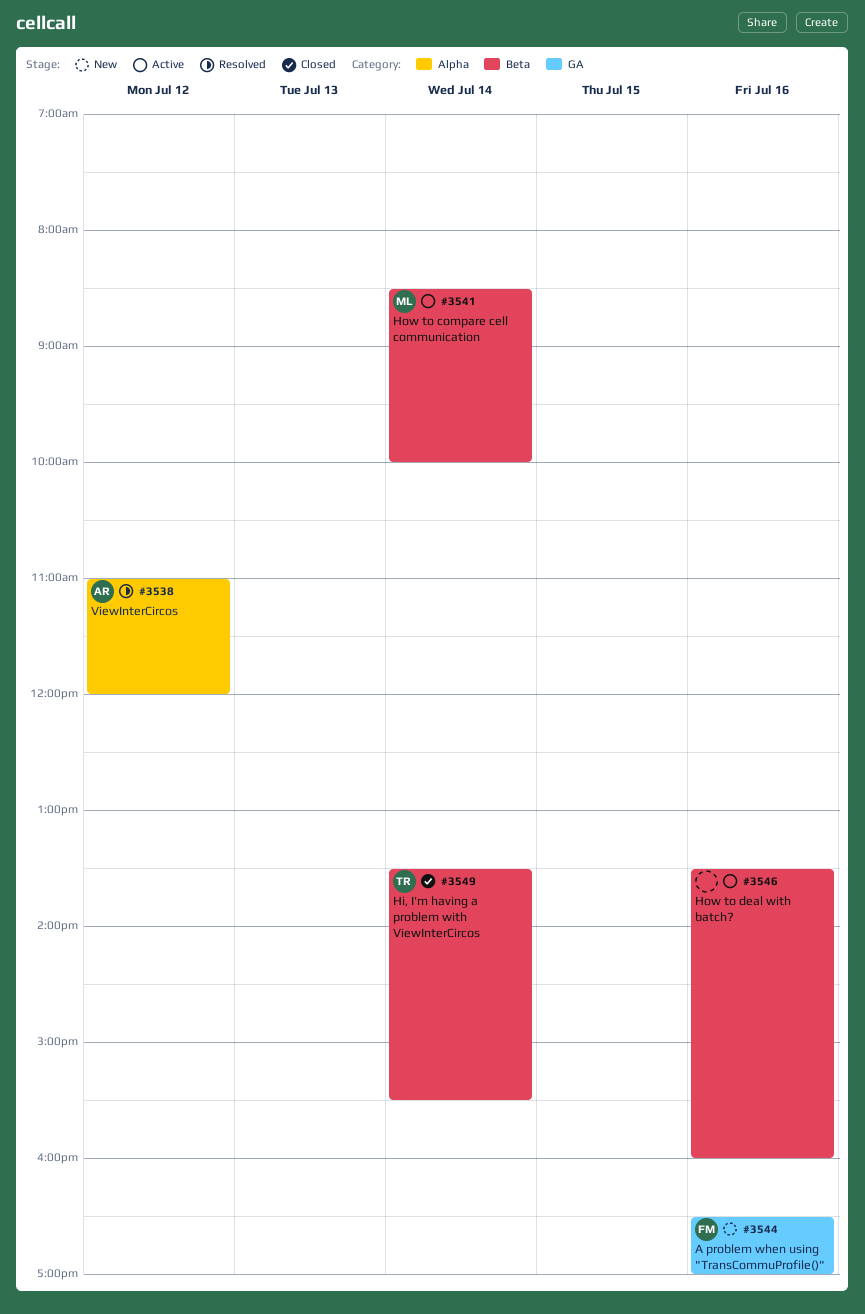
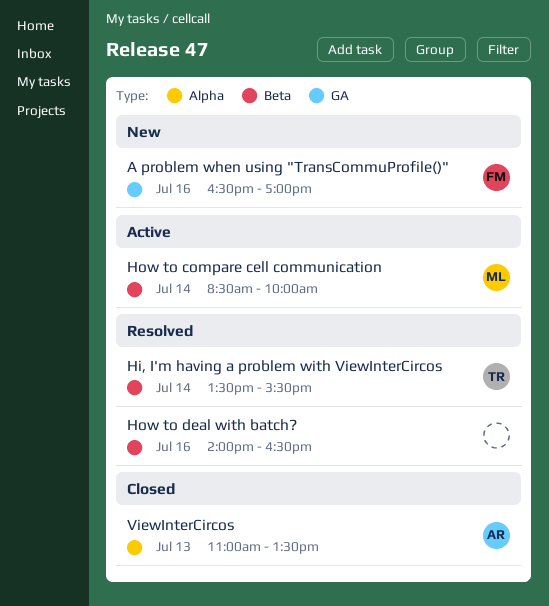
Hi, I'm having a problem with ViewInterCircos, status: Closed -> Resolved
How to deal with batch?, status: Active -> Resolved
How to deal with batch?, begins: 13:30 -> 14:00
How to deal with batch?, ends: 16:00 -> 16:30
ViewInterCircos, status: Resolved -> Closed
ViewInterCircos, day: Jul 12 -> Jul 13
ViewInterCircos, ends: 12:00 -> 13:30

